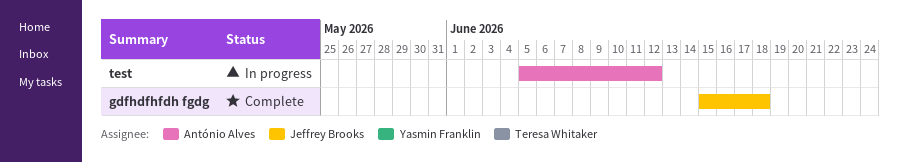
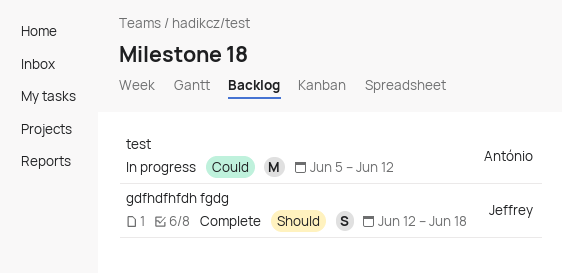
gdfhdfhfdh fgdg, start: Jun 15 -> Jun 12

